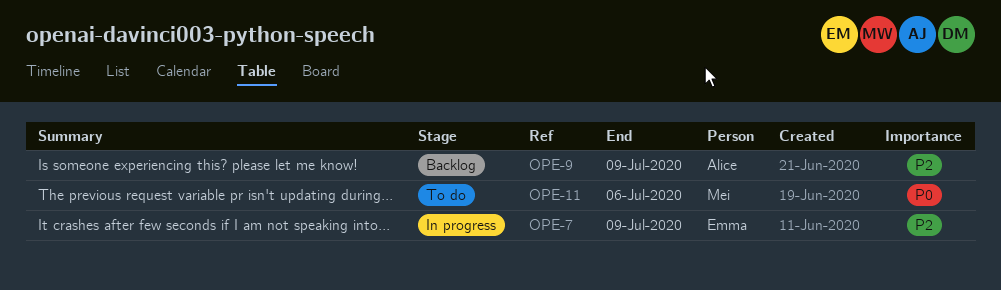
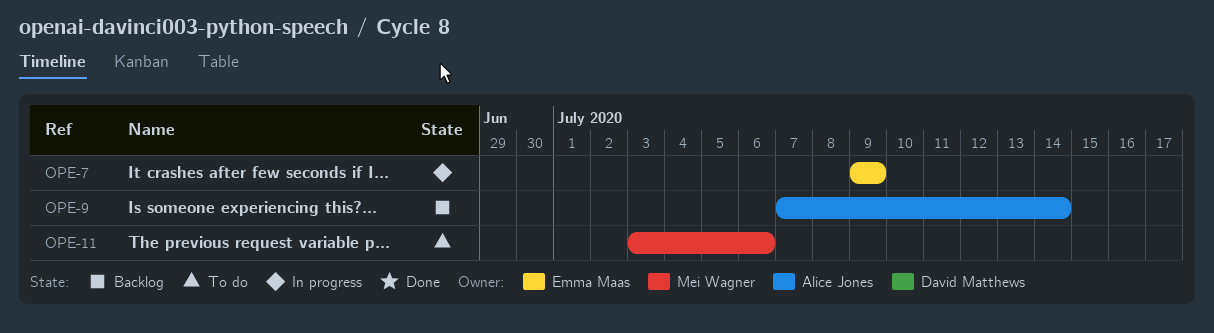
OPE-9, due: Jul 9 -> Jul 14

